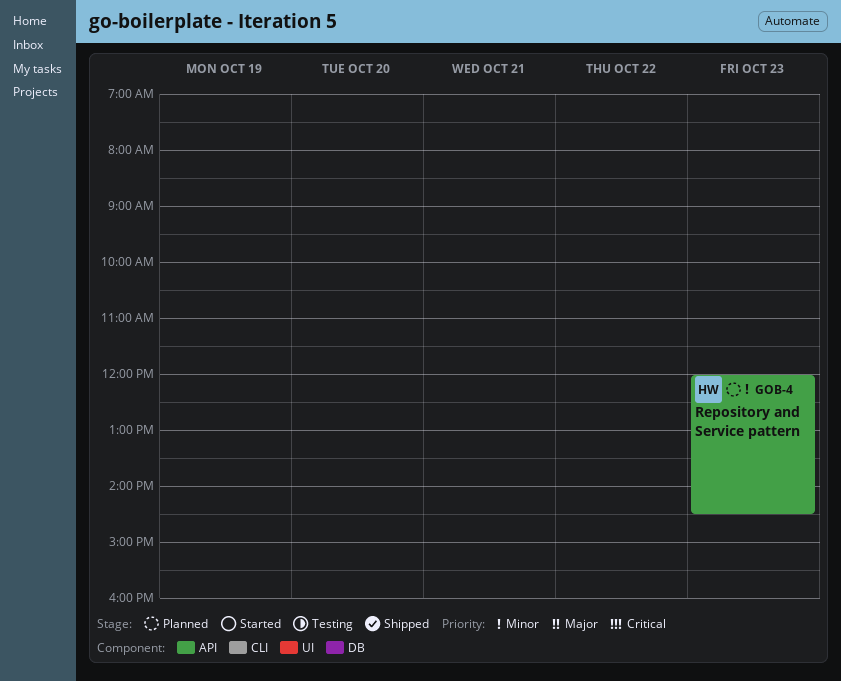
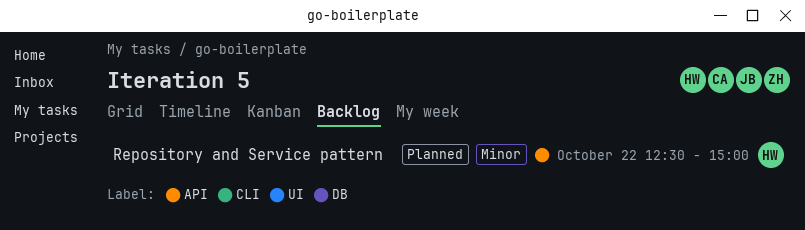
Repository and Service pattern, day: Oct 23 -> Oct 22
Repository and Service pattern, begins: 12:00 -> 12:30
Repository and Service pattern, ends: 14:30 -> 15:00

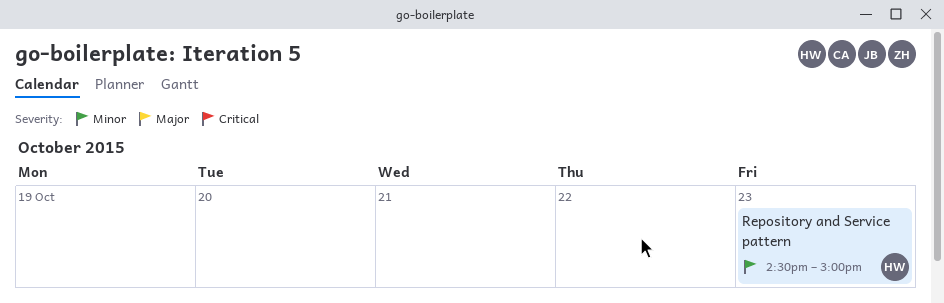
Repository and Service pattern, day: Oct 22 -> Oct 23
Repository and Service pattern, begins: 12:30 -> 14:30

